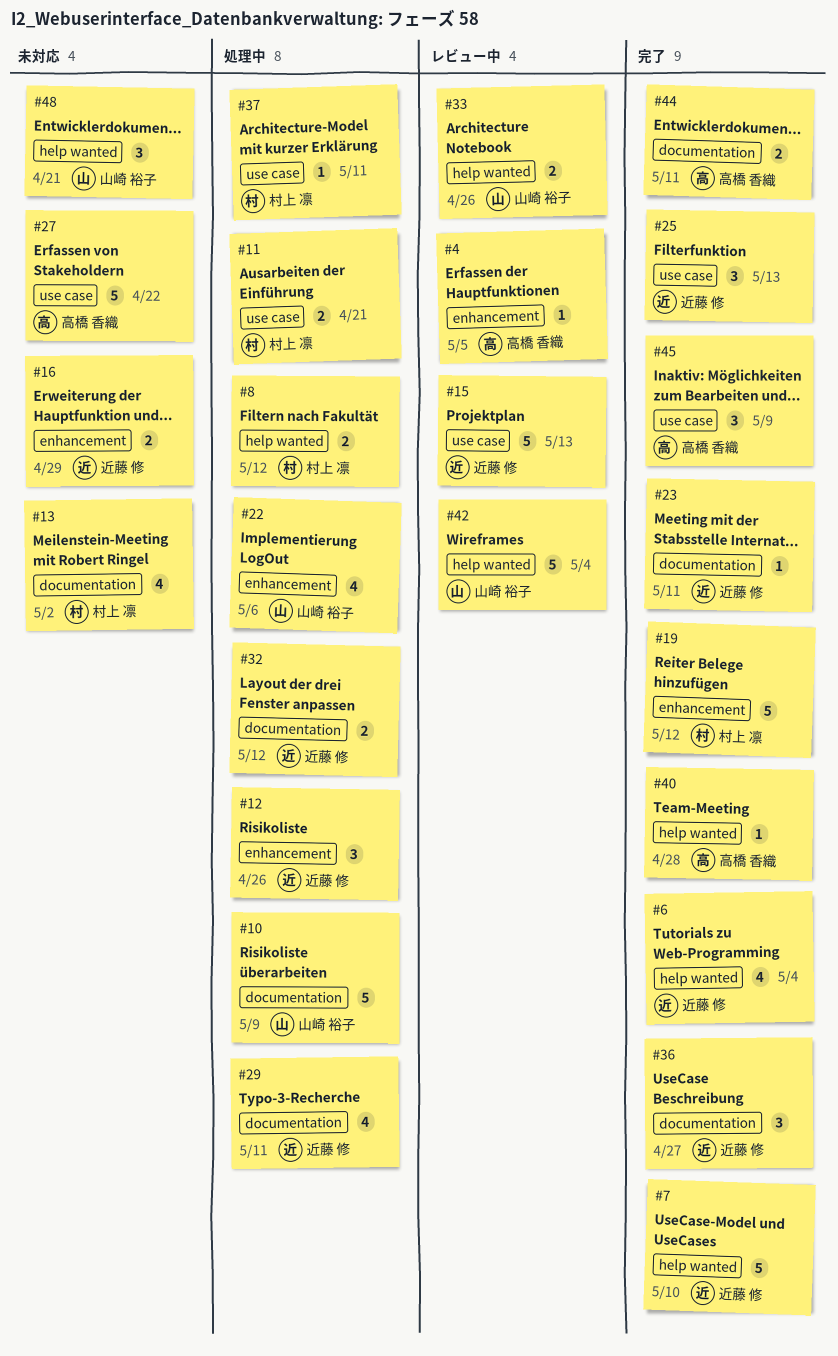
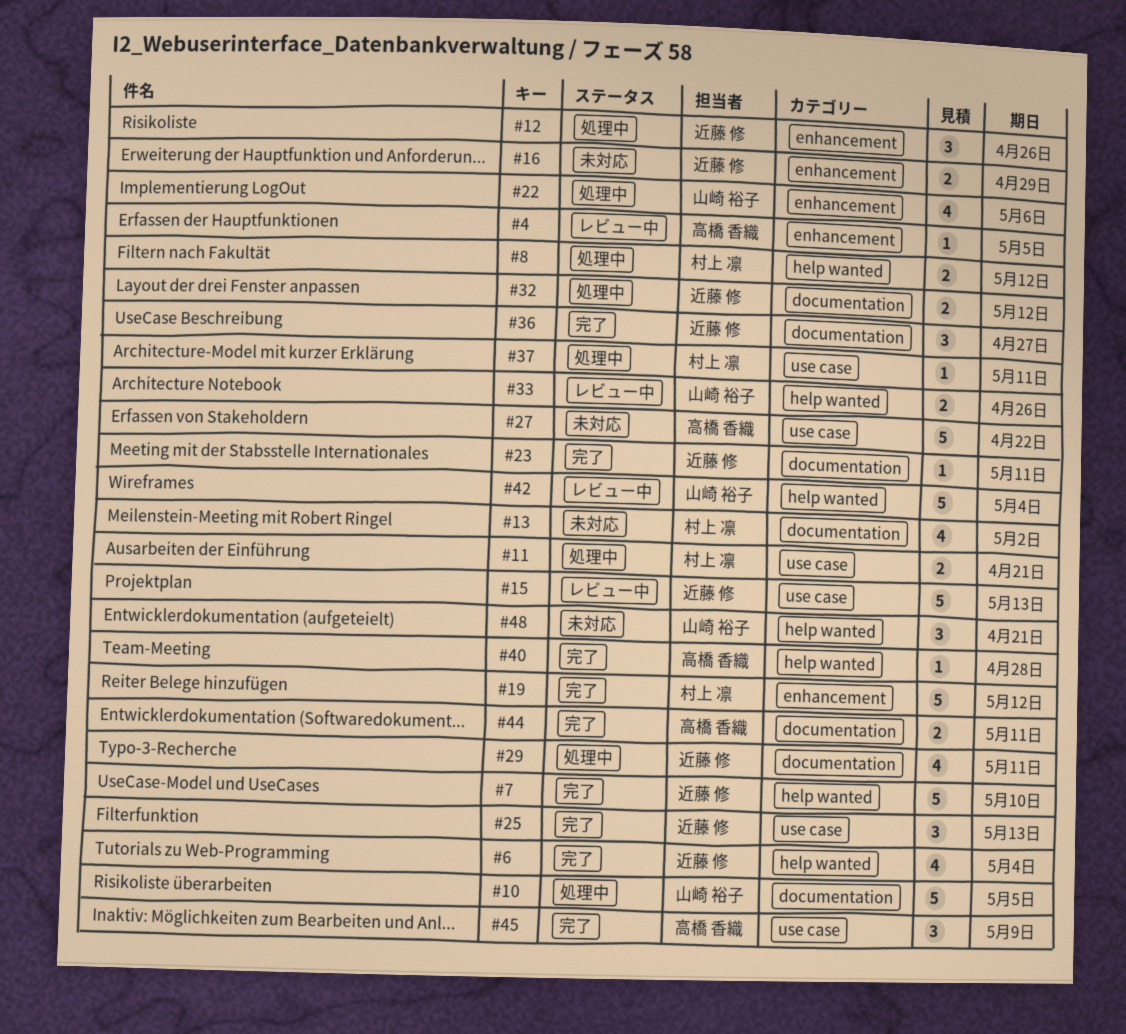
#10, due: May 9 -> May 5

